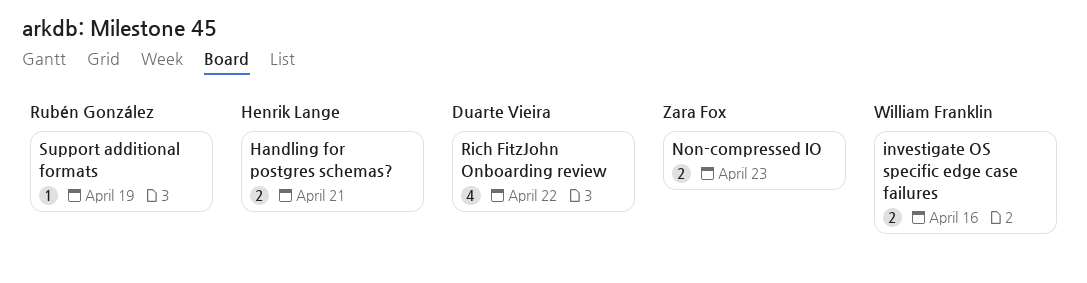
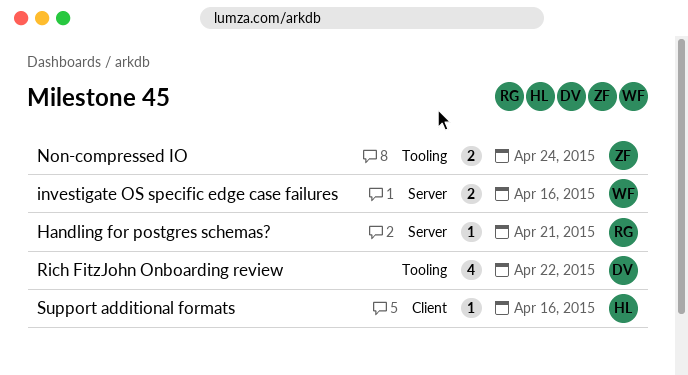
Handling for postgres schemas?, owner: Henrik Lange -> Rubén González
Handling for postgres schemas?, estimate: 2 -> 1
Non-compressed IO, due: Apr 23 -> Apr 24
Support additional formats, owner: Rubén González -> Henrik Lange
Support additional formats, due: Apr 19 -> Apr 16

